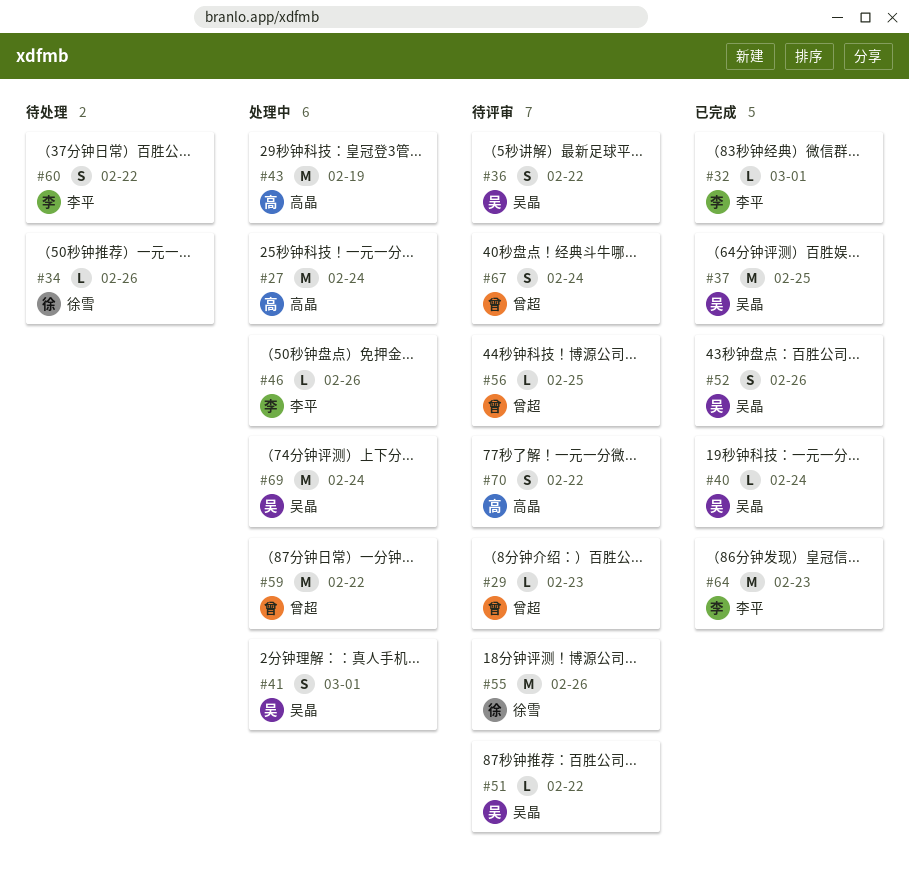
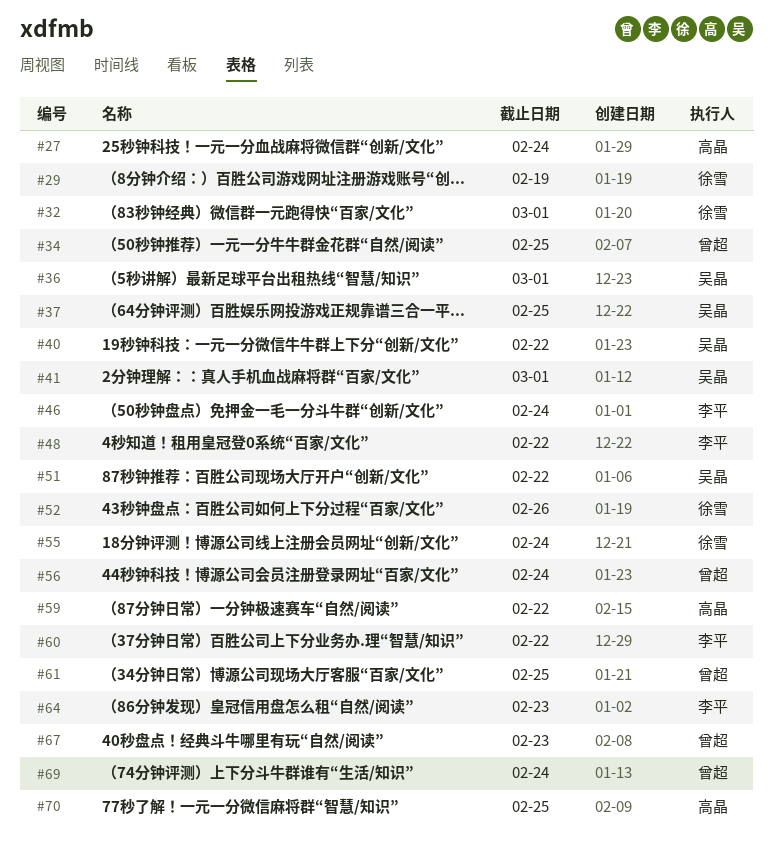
#29, owner: 曾超 -> 徐雪
#29, due: Feb 23 -> Feb 19
#32, owner: 李平 -> 徐雪
#34, owner: 徐雪 -> 曾超
#34, due: Feb 26 -> Feb 25
#36, due: Feb 22 -> Mar 1
#40, due: Feb 24 -> Feb 22
#43: present -> none
#46, due: Feb 26 -> Feb 24
#48: none -> present
#52, owner: 吴晶 -> 徐雪
#55, due: Feb 26 -> Feb 24
#56, due: Feb 25 -> Feb 24
#59, owner: 曾超 -> 高晶
#61: none -> present
#67, due: Feb 24 -> Feb 23
#69, owner: 吴晶 -> 曾超
#70, due: Feb 22 -> Feb 25

